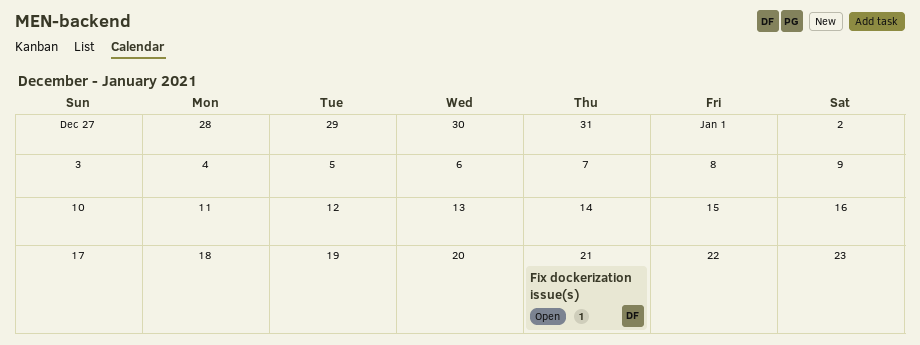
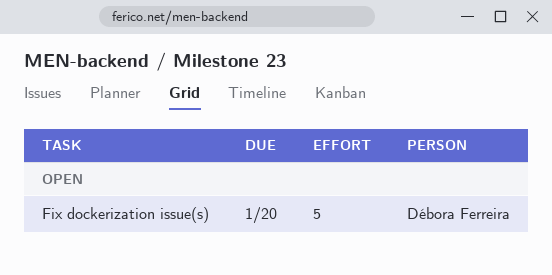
Fix dockerization issue(s), estimate: 1 -> 5
Fix dockerization issue(s), due: Jan 21 -> Jan 20

